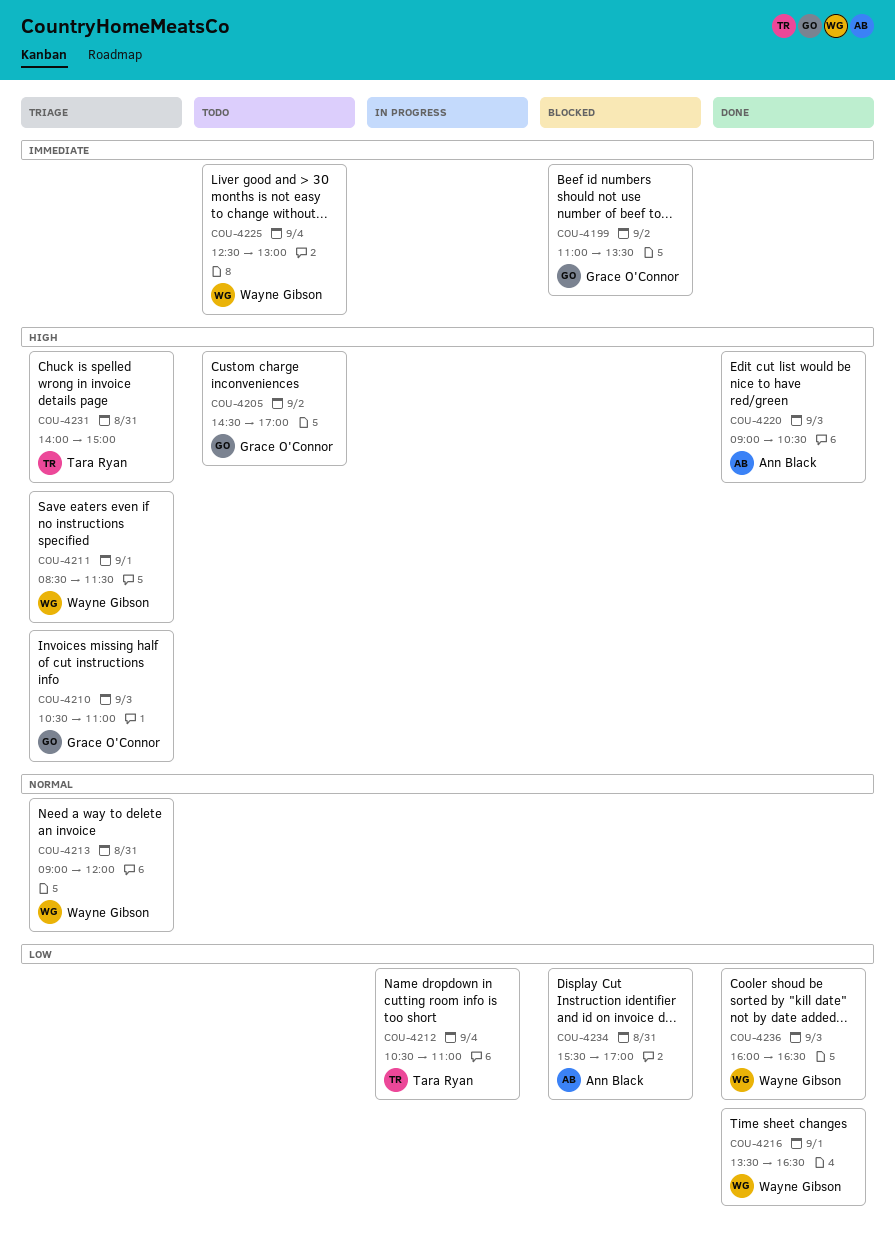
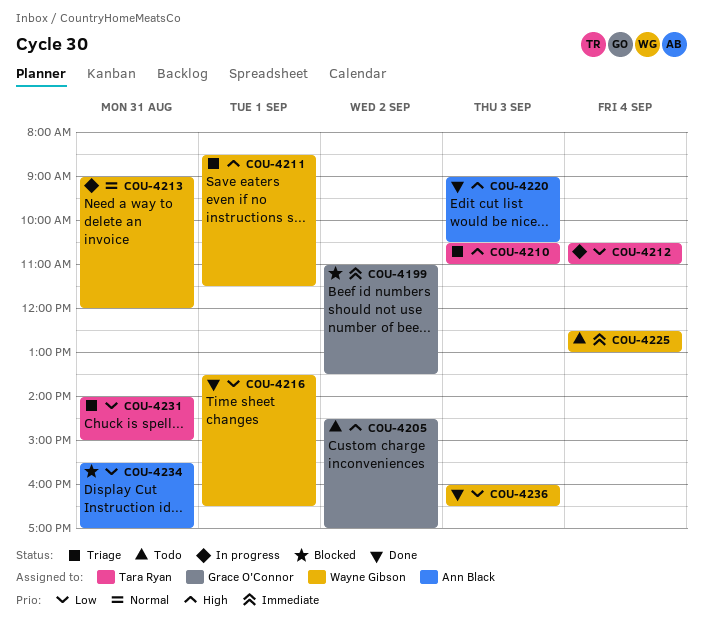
COU-4210, owner: Grace O'Connor -> Tara Ryan
COU-4213, status: Triage -> In progress
COU-4231, priority: High -> Low

